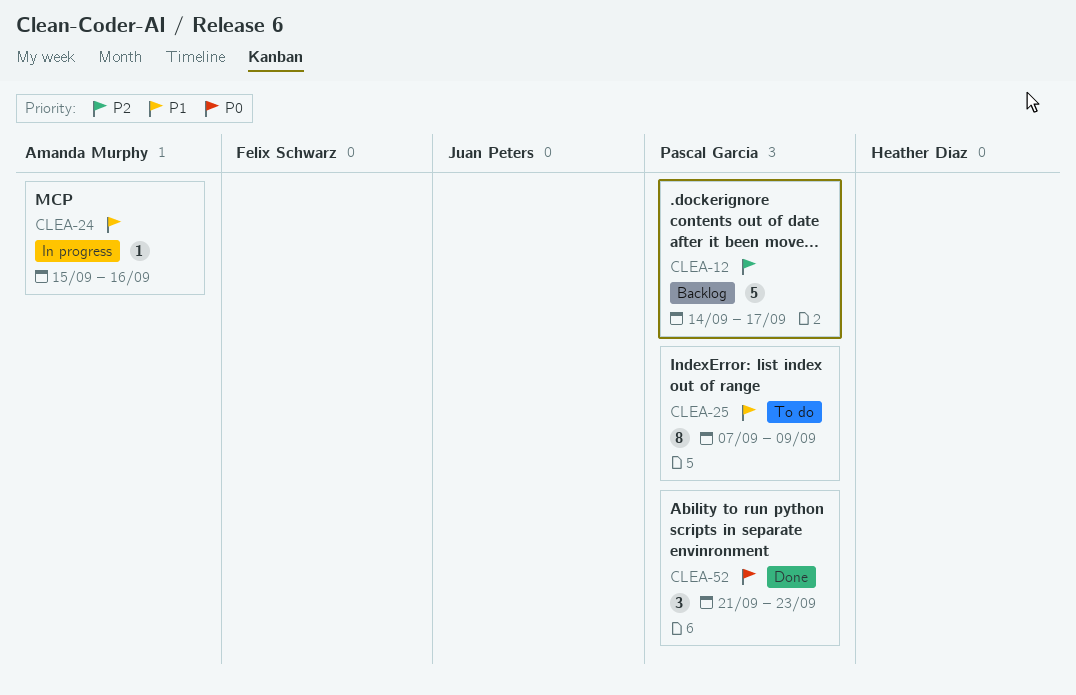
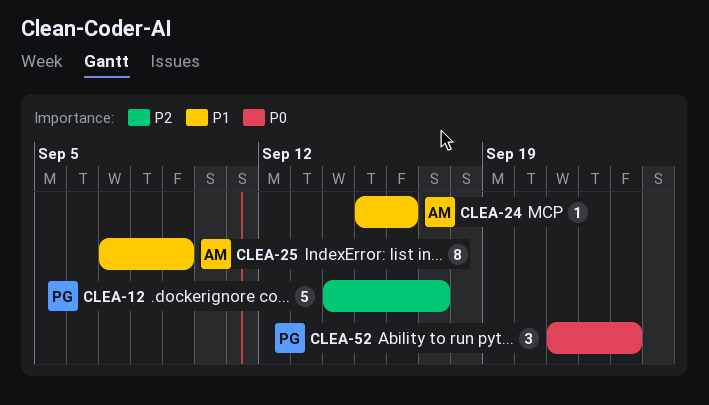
CLEA-25, owner: Pascal Garcia -> Amanda Murphy

